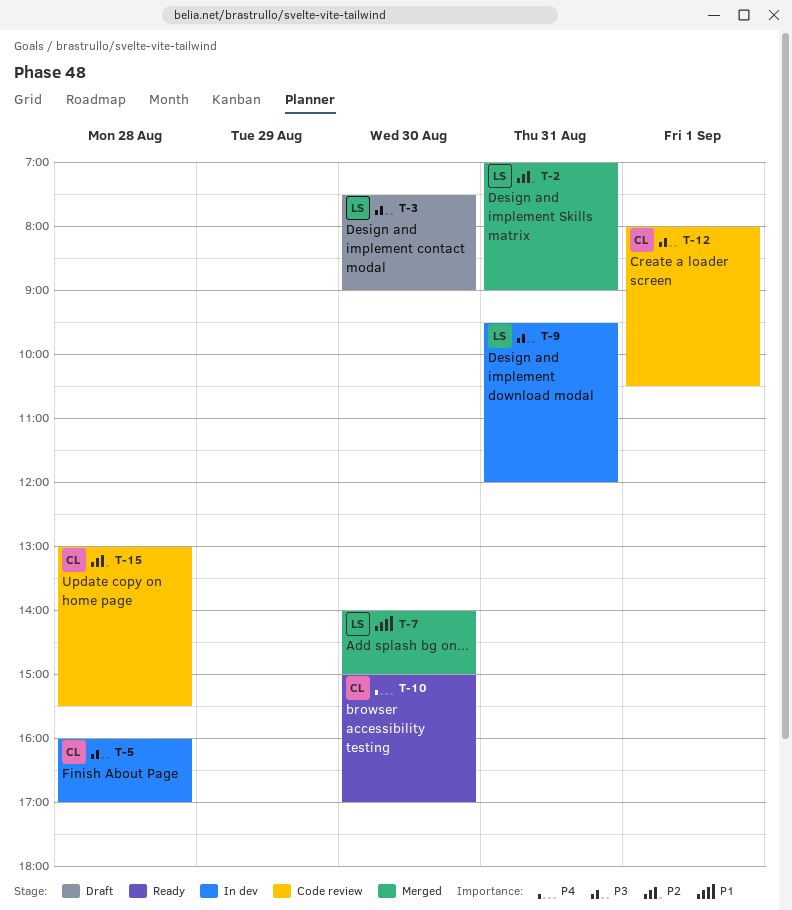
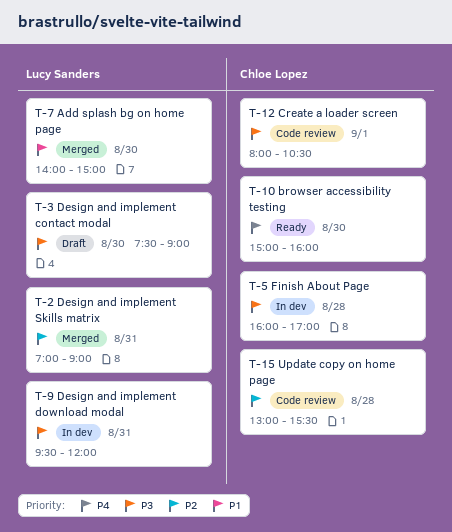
T-10, ends: 17:00 -> 16:00

